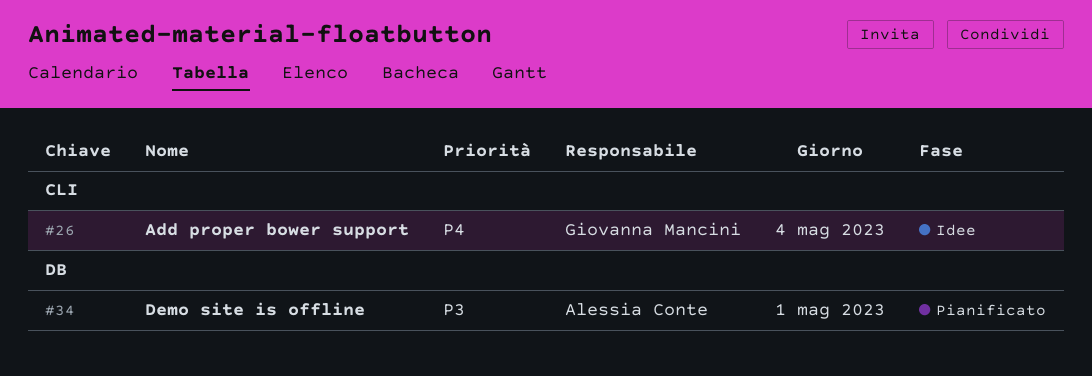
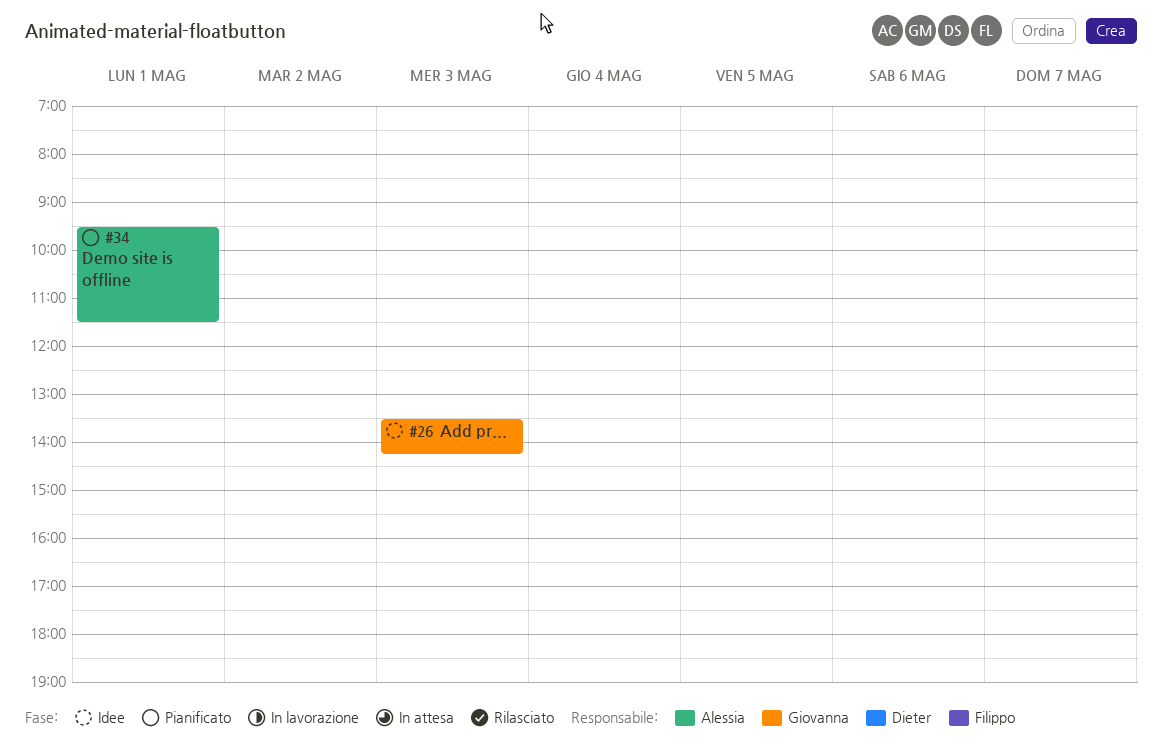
#26, day: May 4 -> May 3

